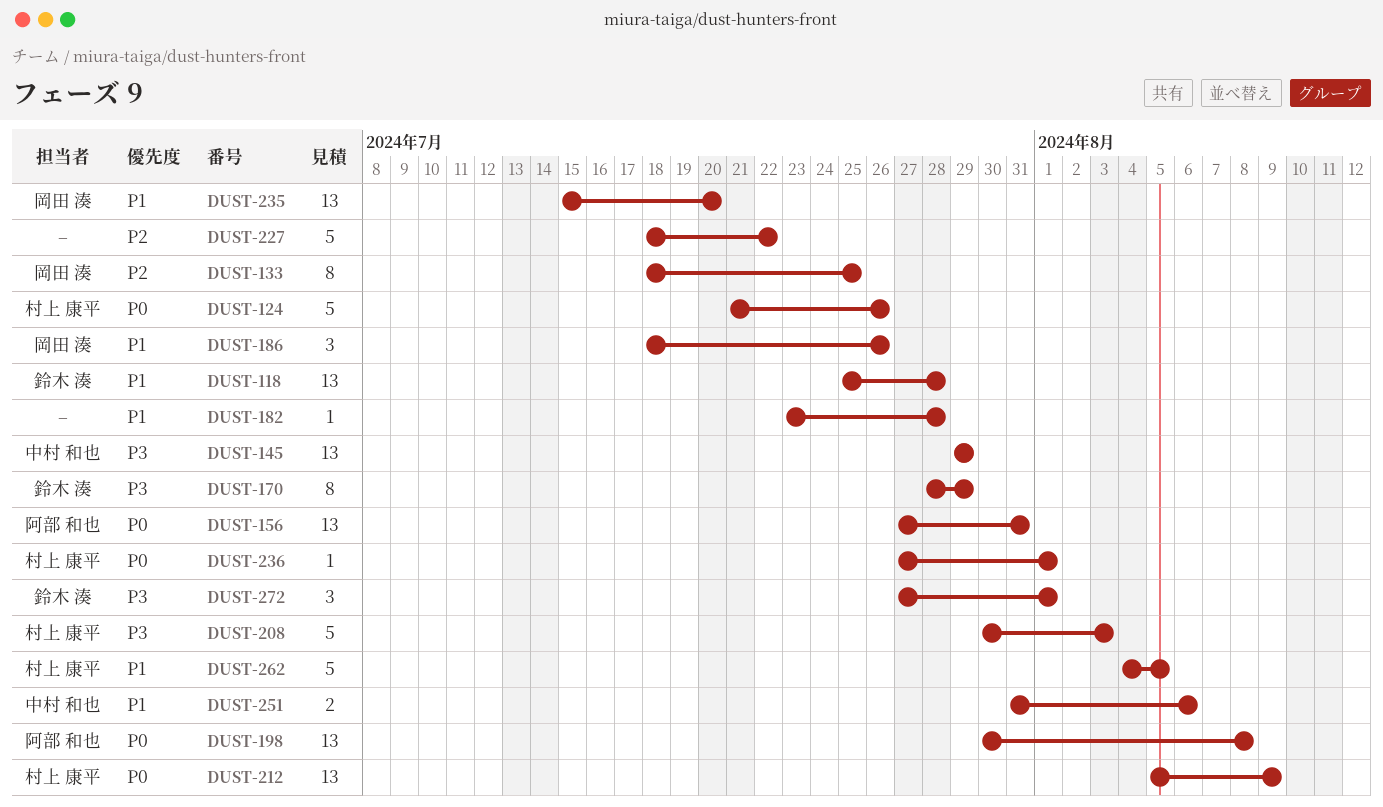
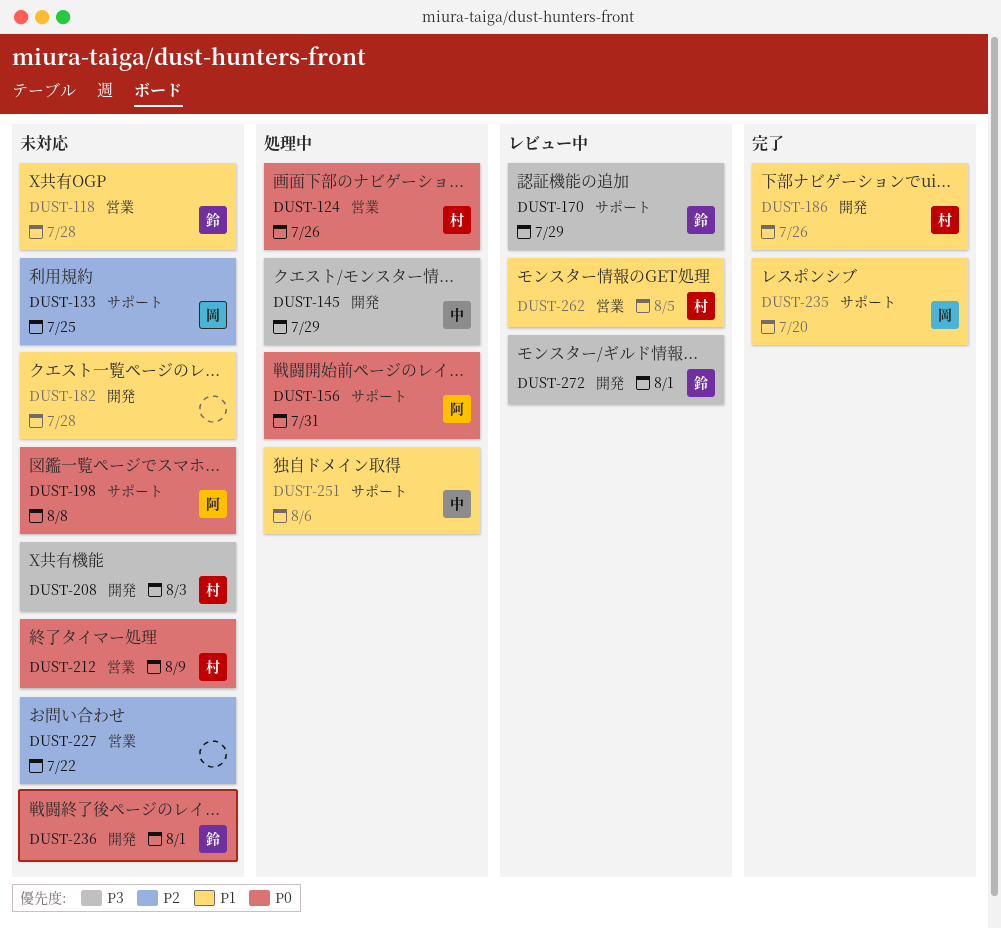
DUST-186, owner: 岡田 湊 -> 村上 康平
DUST-236, owner: 村上 康平 -> 鈴木 湊

